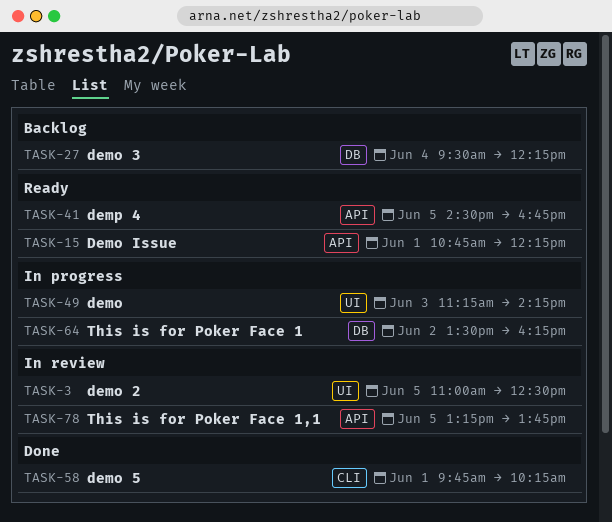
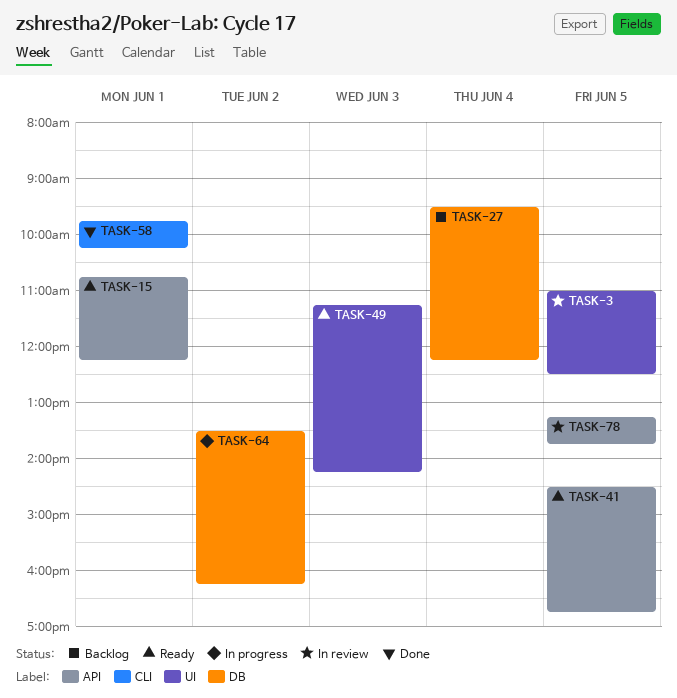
TASK-49, status: In progress -> Ready

